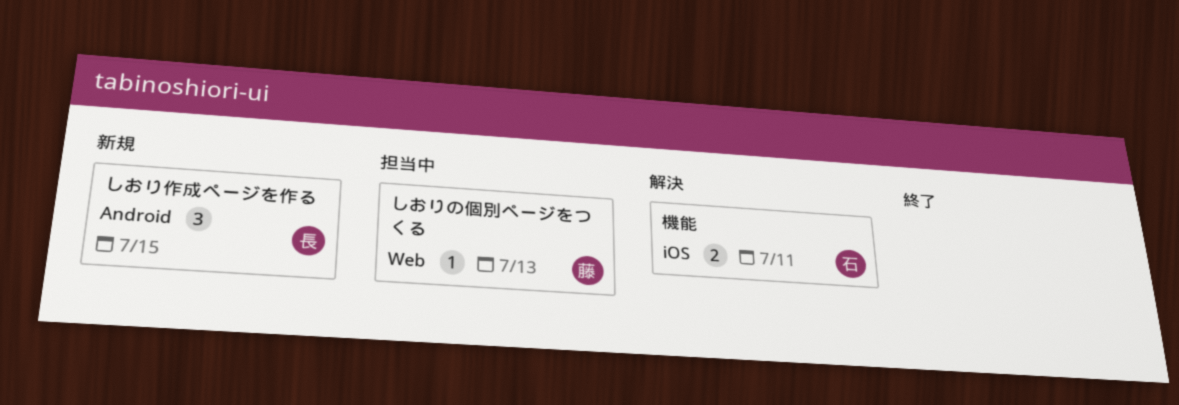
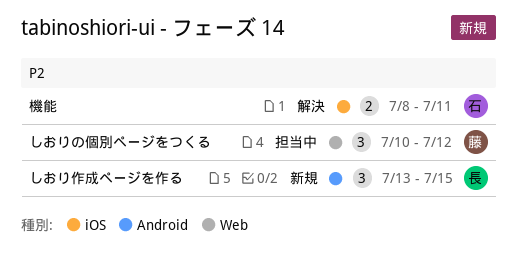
しおりの個別ページをつくる, estimate: 1 -> 3
しおりの個別ページをつくる, due: Jul 13 -> Jul 12

